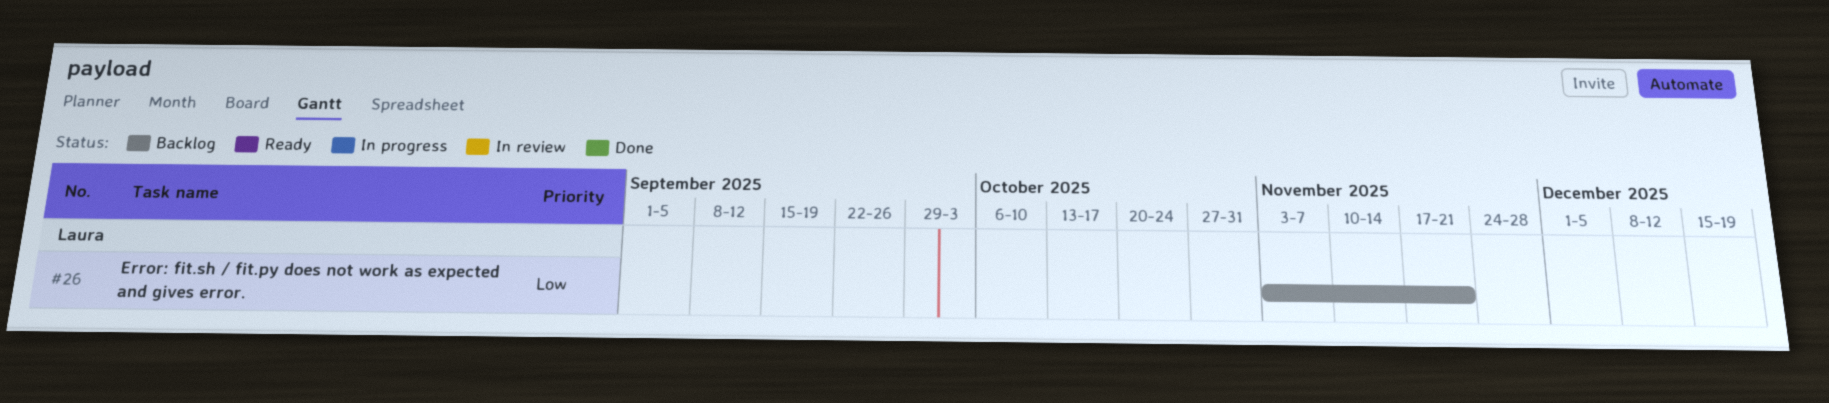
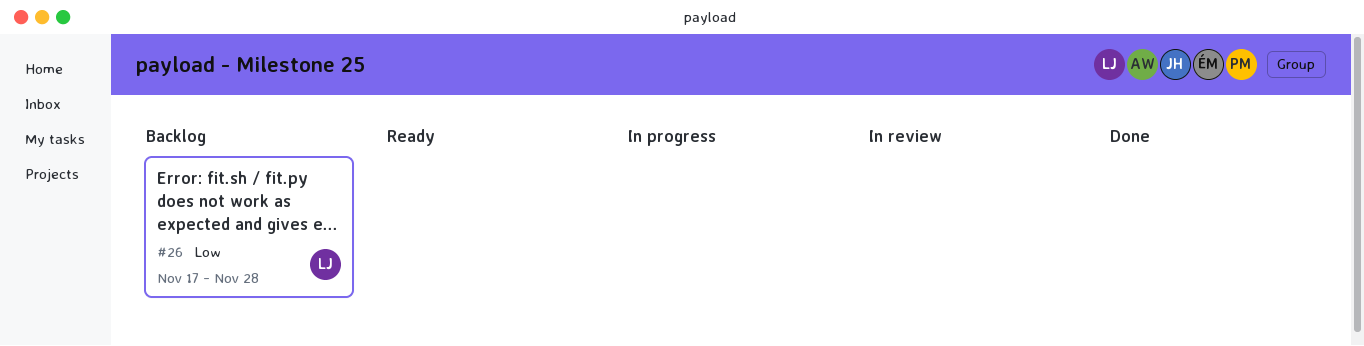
#26, start: Nov 3 -> Nov 17
#26, due: Nov 21 -> Nov 28

